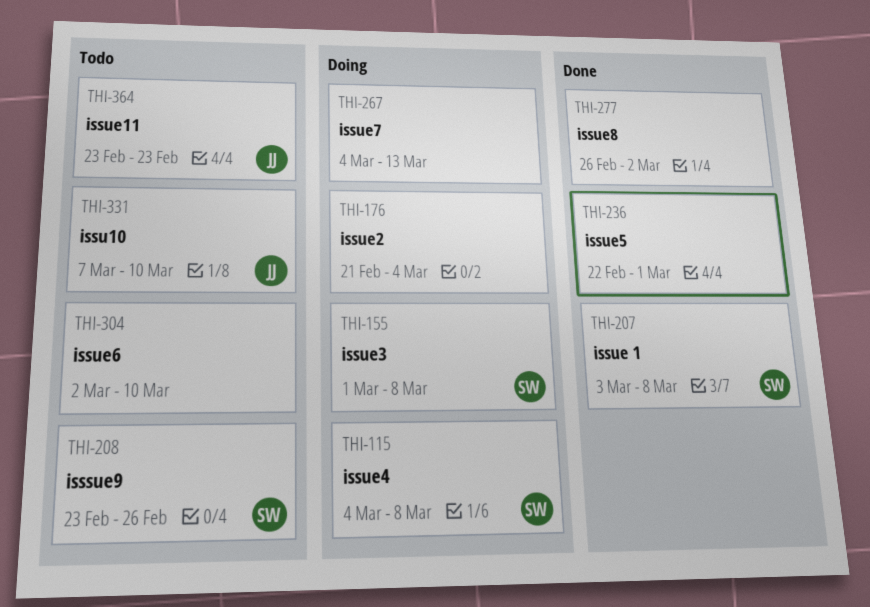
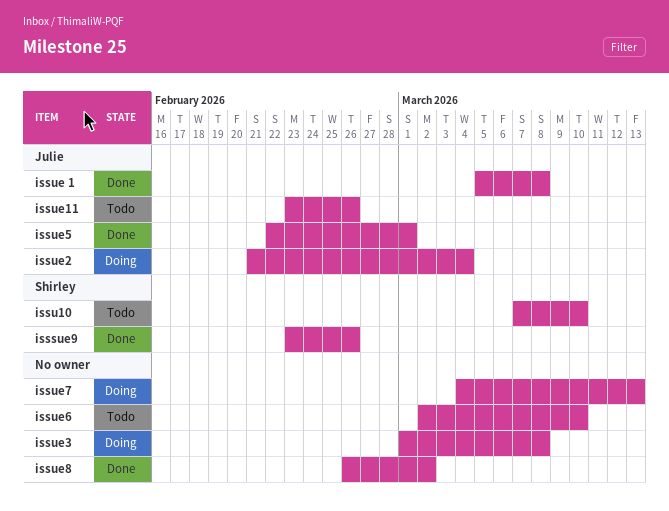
isssue9, status: Todo -> Done
issu10, owner: Julie -> Shirley
issue 1, owner: Shirley -> Julie
issue 1, start: Mar 3 -> Mar 5
issue11, due: Feb 23 -> Feb 26
issue2, owner: none -> Julie
issue3, owner: Shirley -> none
issue4: present -> none
issue5, owner: none -> Julie

